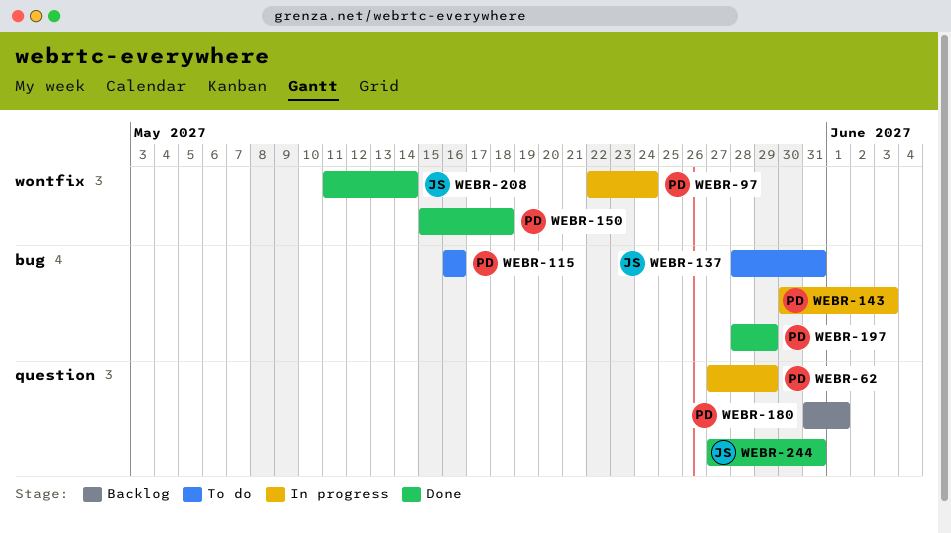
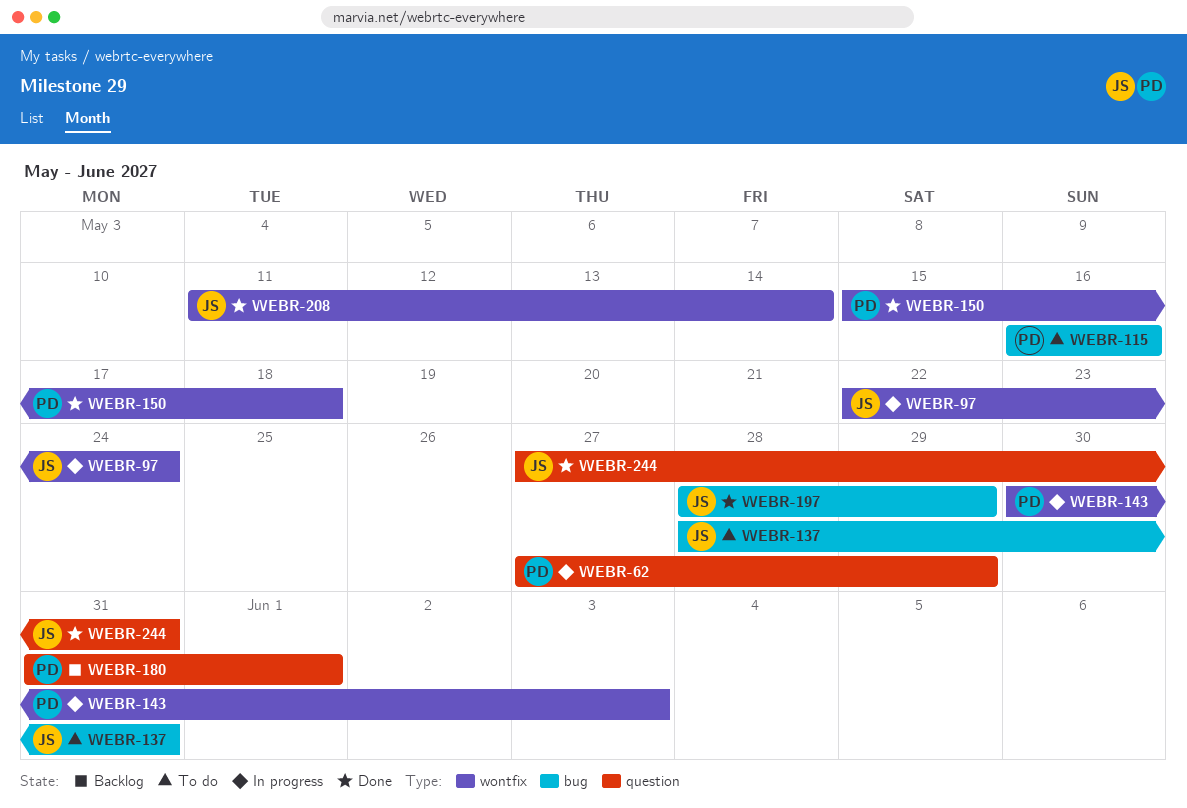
WEBR-97, owner: PD -> JS
WEBR-143, label: bug -> wontfix
WEBR-197, owner: PD -> JS

